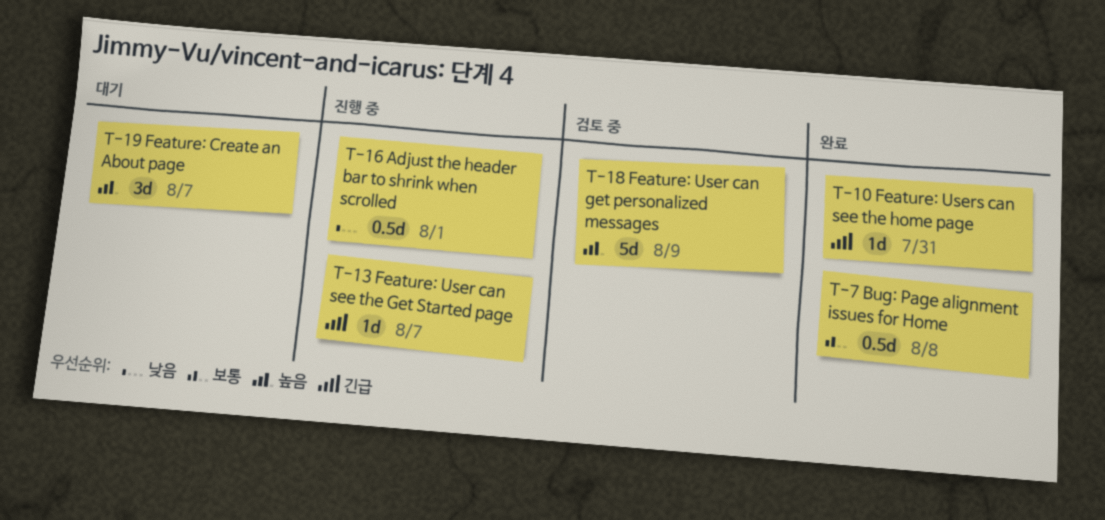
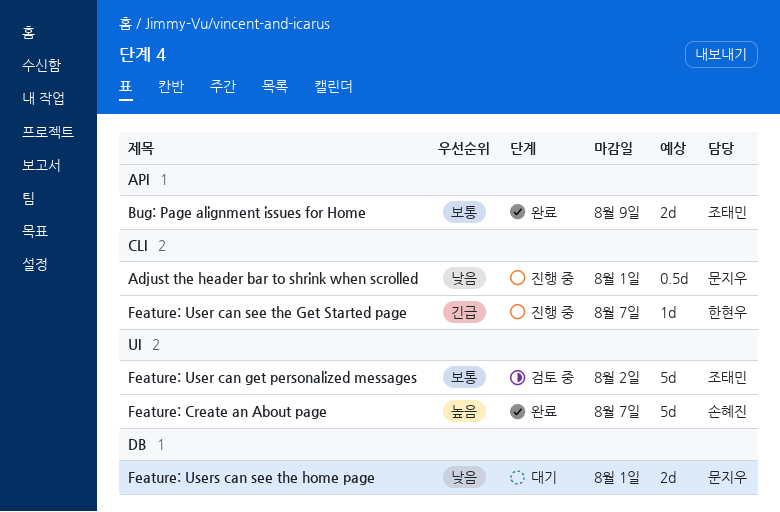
Bug: Page alignment issues for Home, estimate: 0.5d -> 2d
Bug: Page alignment issues for Home, due: Aug 8 -> Aug 9
Feature: Create an About page, status: 대기 -> 완료
Feature: Create an About page, estimate: 3d -> 5d
Feature: User can get personalized messages, priority: 높음 -> 보통
Feature: User can get personalized messages, due: Aug 9 -> Aug 2
Feature: Users can see the home page, status: 완료 -> 대기
Feature: Users can see the home page, priority: 긴급 -> 낮음
Feature: Users can see the home page, estimate: 1d -> 2d
Feature: Users can see the home page, due: Jul 31 -> Aug 1

